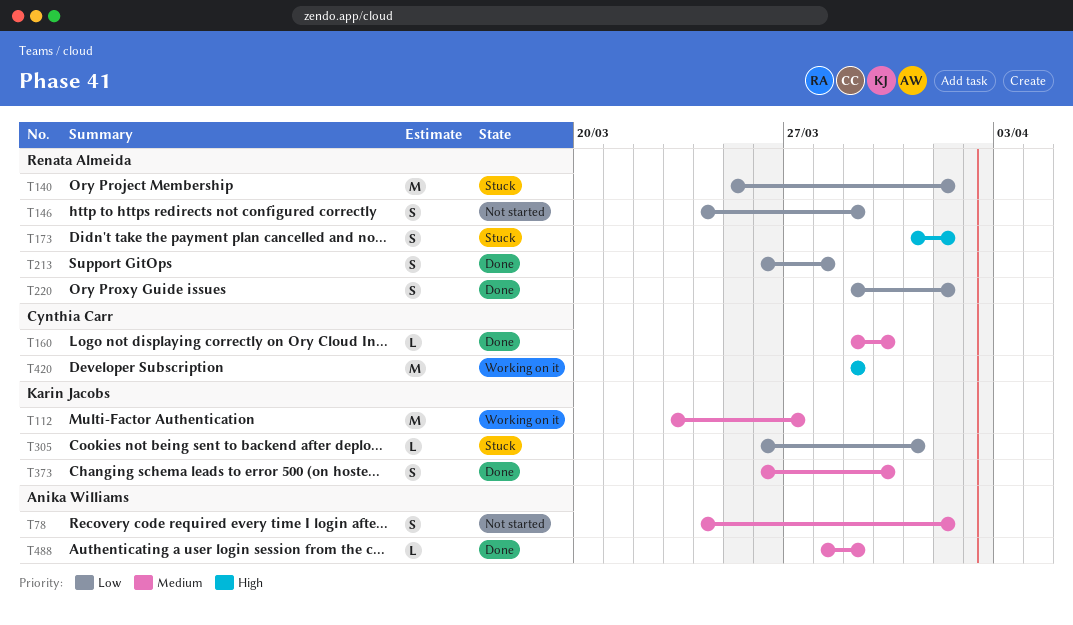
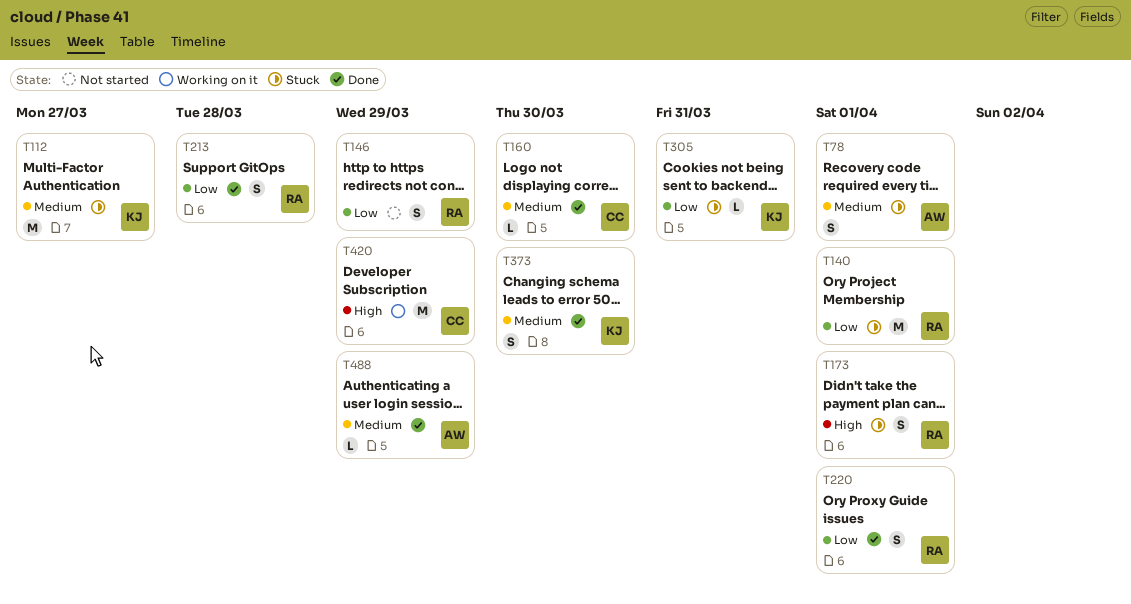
T78, status: Not started -> Stuck
T112, status: Working on it -> Stuck

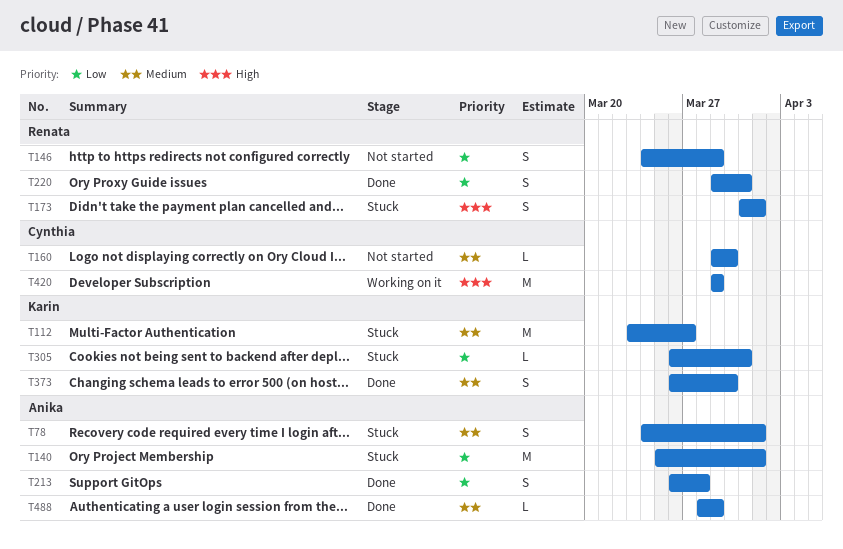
T140, owner: Renata -> Anika
T160, status: Done -> Not started
T213, owner: Renata -> Anika
T220, due: Apr 1 -> Mar 31

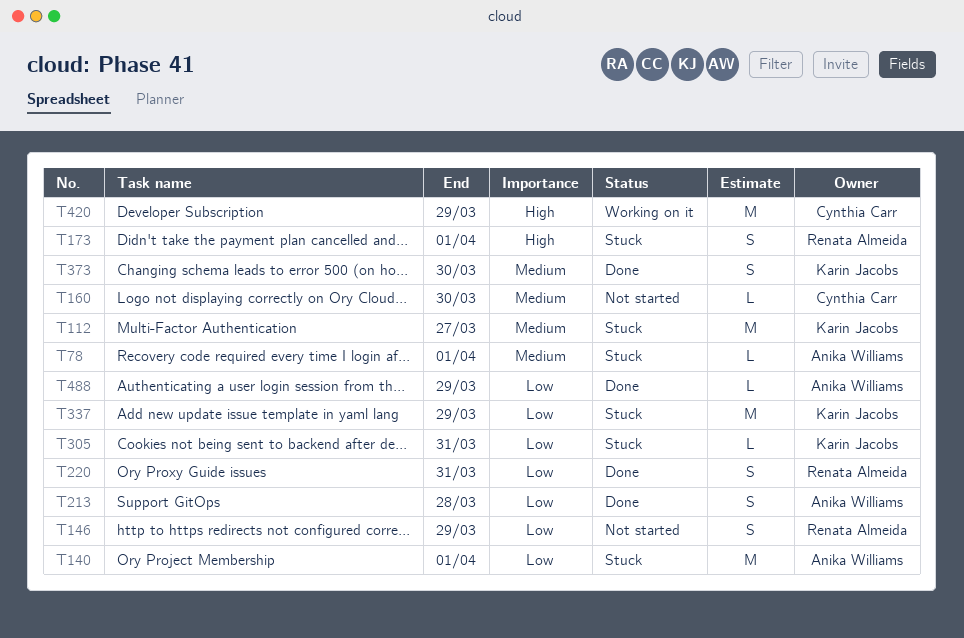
T78, estimate: S -> L
T337: none -> present
T488, priority: Medium -> Low

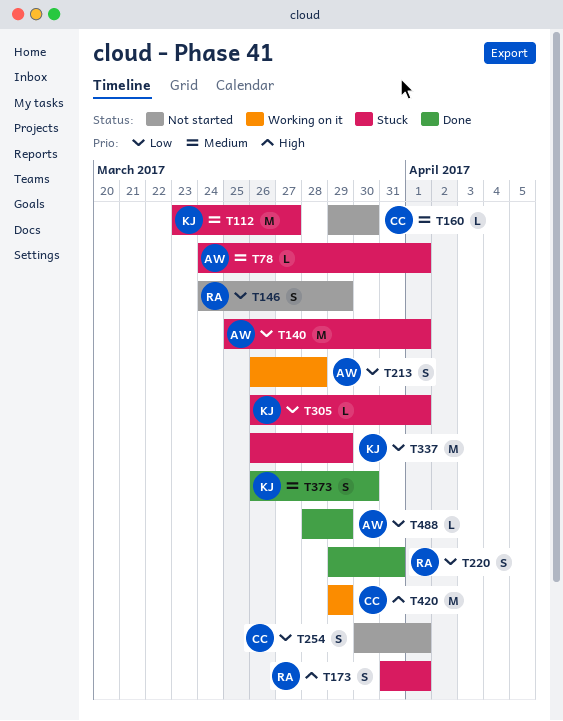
T213, status: Done -> Working on it
T254: none -> present
T305, due: Mar 31 -> Apr 1

